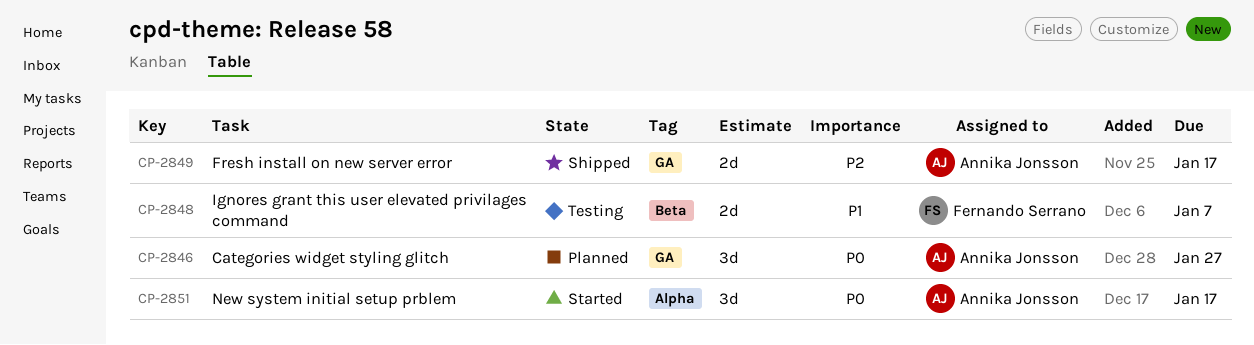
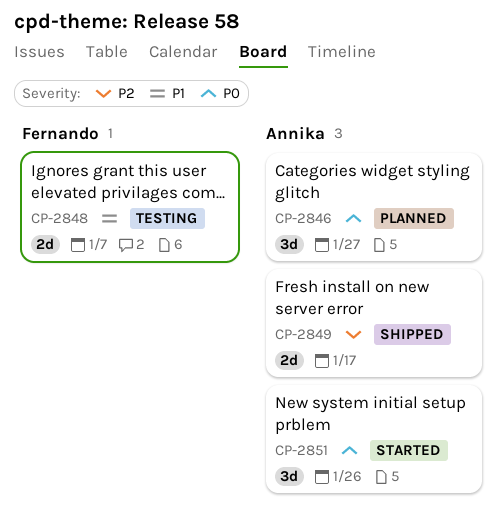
CP-2851, due: Jan 17 -> Jan 26

